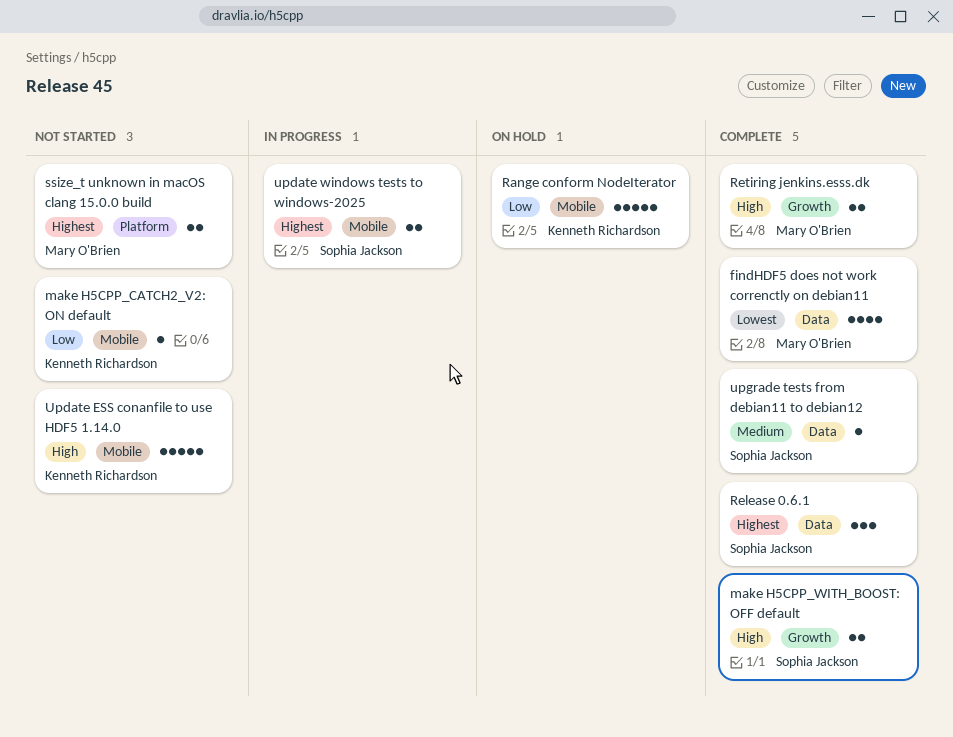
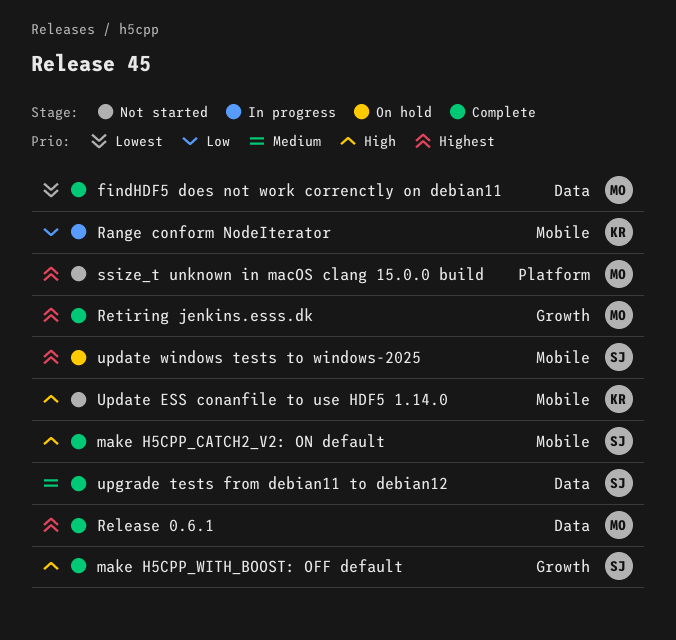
make H5CPP_CATCH2_V2: ON default, status: Not started -> Complete
make H5CPP_CATCH2_V2: ON default, owner: Kenneth Richardson -> Sophia Jackson
make H5CPP_CATCH2_V2: ON default, priority: Low -> High
Range conform NodeIterator, status: On hold -> In progress
Release 0.6.1, owner: Sophia Jackson -> Mary O'Brien
Retiring jenkins.esss.dk, priority: High -> Highest
update windows tests to windows-2025, status: In progress -> On hold

